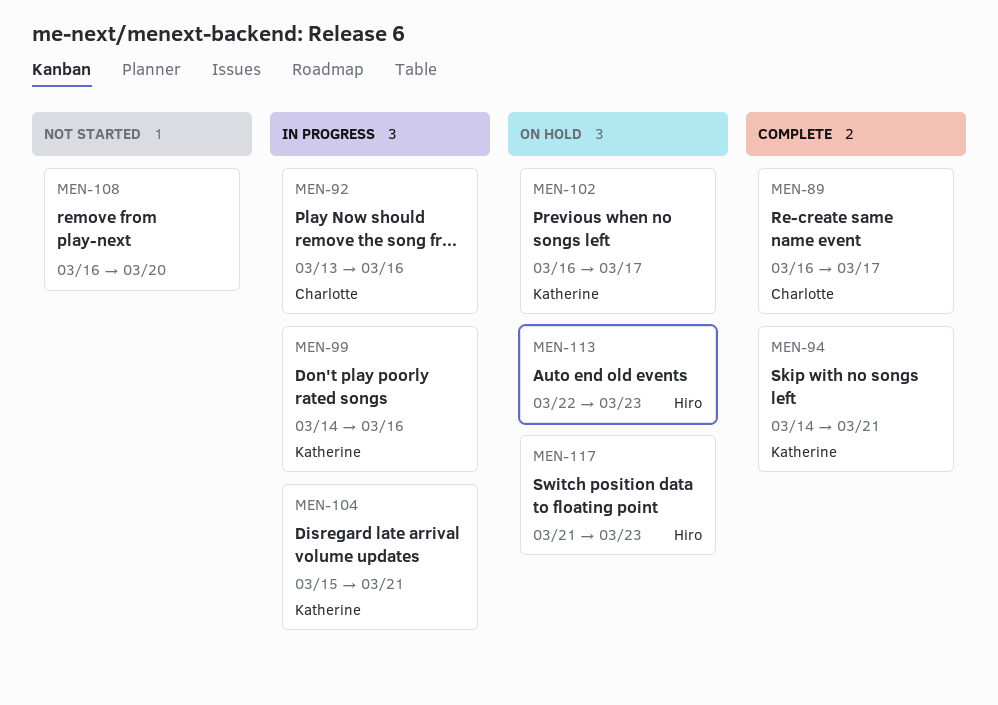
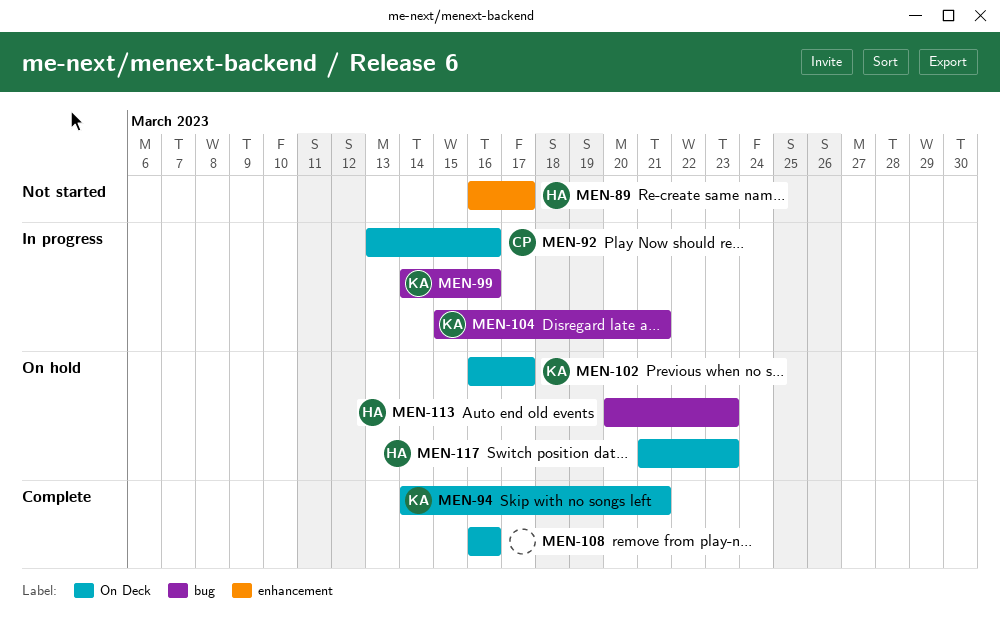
MEN-89, status: Complete -> Not started
MEN-89, owner: Charlotte -> Hiro
MEN-108, status: Not started -> Complete
MEN-108, due: Mar 20 -> Mar 16
MEN-113, start: Mar 22 -> Mar 20

